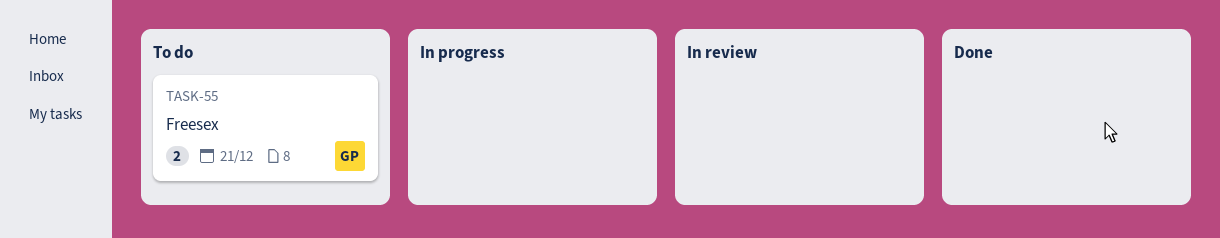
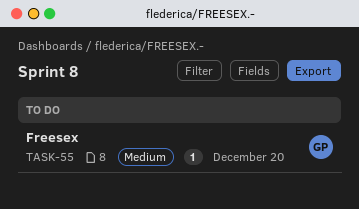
TASK-55, estimate: 2 -> 1
TASK-55, due: Dec 21 -> Dec 20

